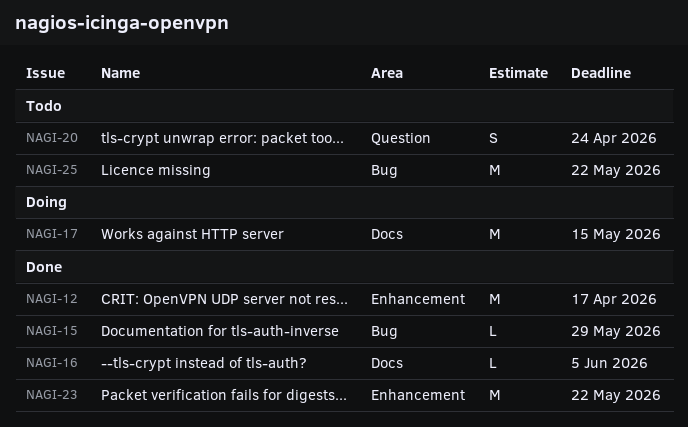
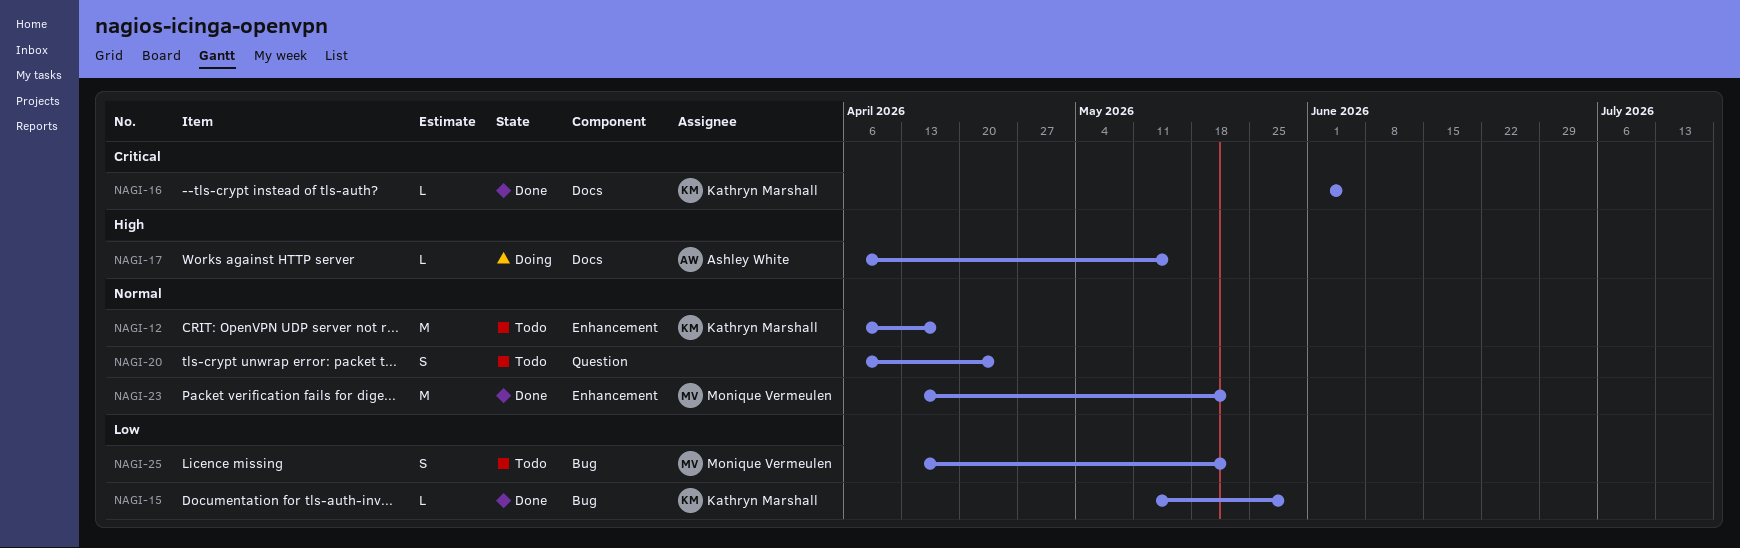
NAGI-12, status: Done -> Todo
NAGI-17, estimate: M -> L
NAGI-25, estimate: M -> S

